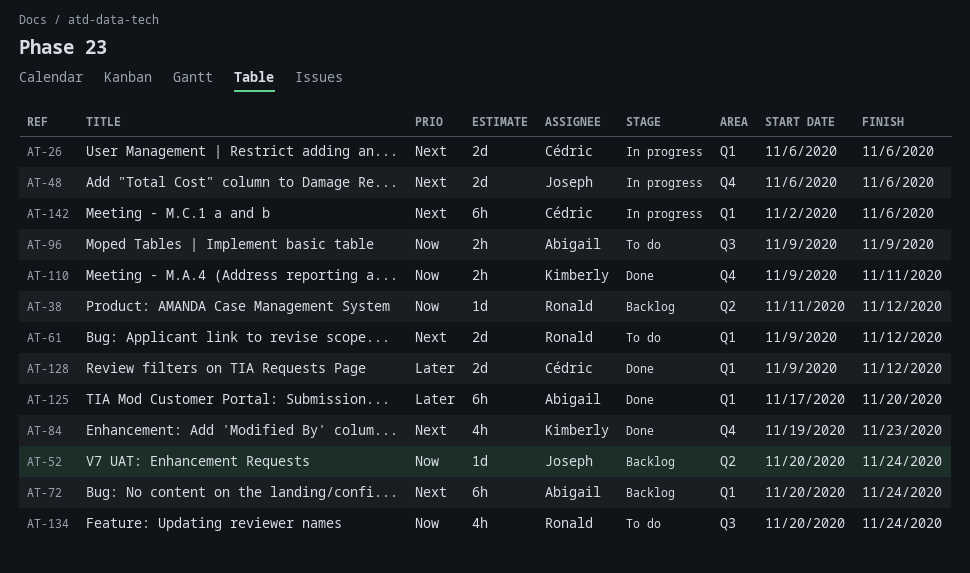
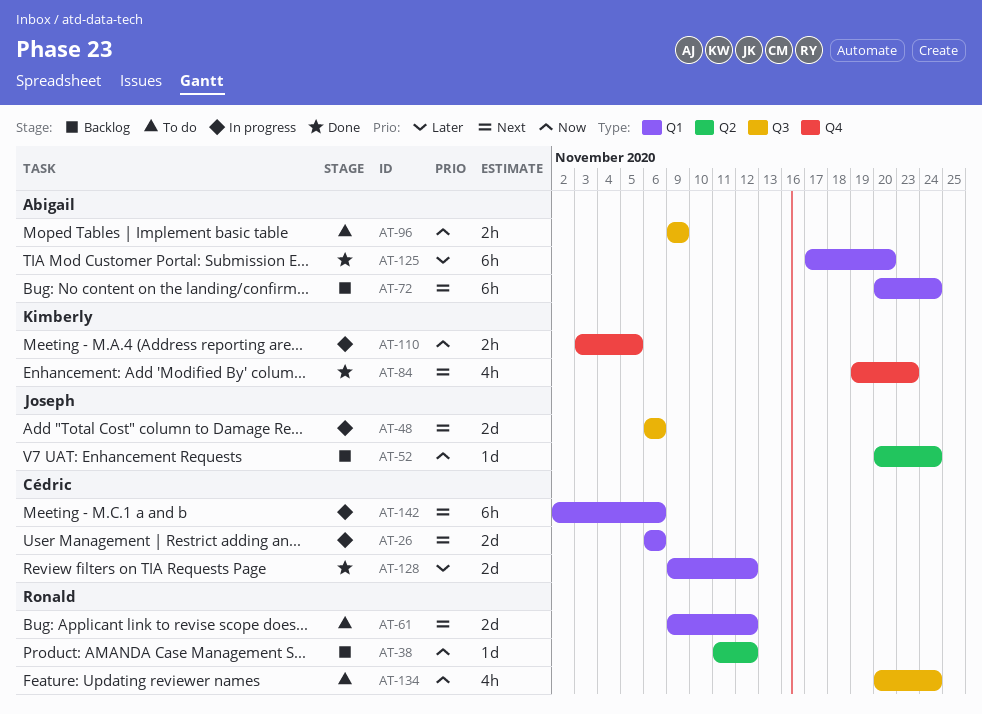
AT-48, label: Q4 -> Q3
AT-110, status: Done -> In progress
AT-110, start: Nov 9 -> Nov 3
AT-110, due: Nov 11 -> Nov 5

